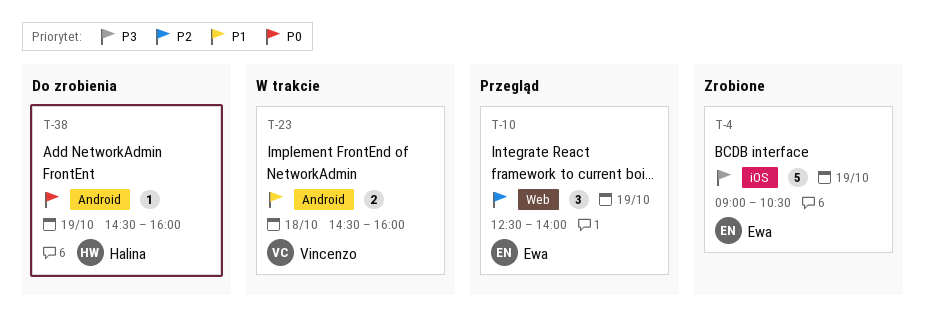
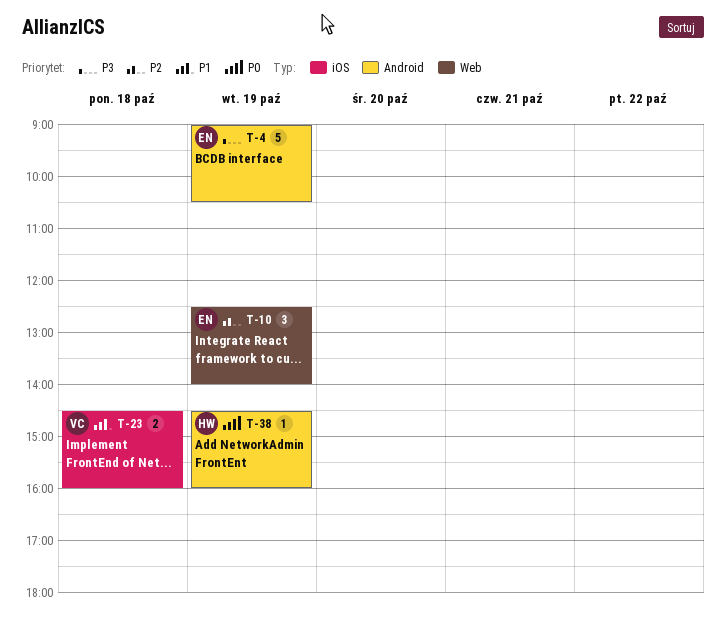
T-4, label: iOS -> Android
T-23, label: Android -> iOS

